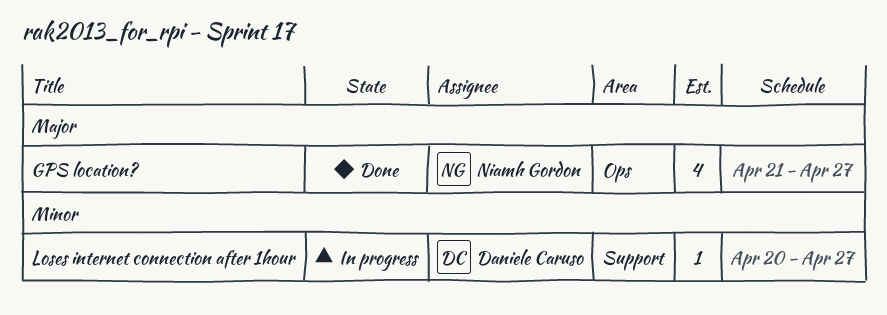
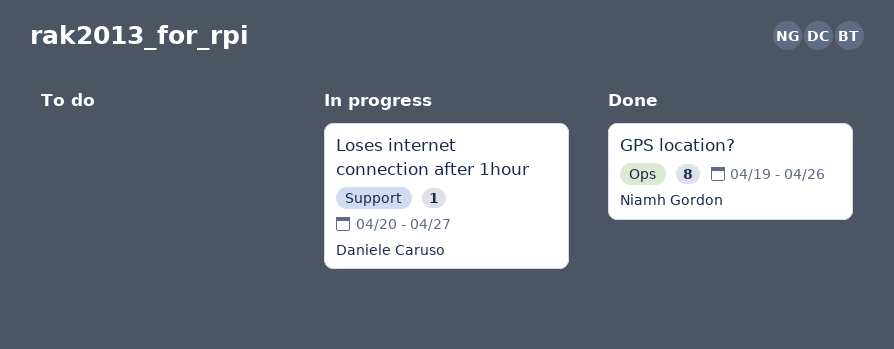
GPS location?, estimate: 4 -> 8
GPS location?, start: Apr 21 -> Apr 19
GPS location?, due: Apr 27 -> Apr 26

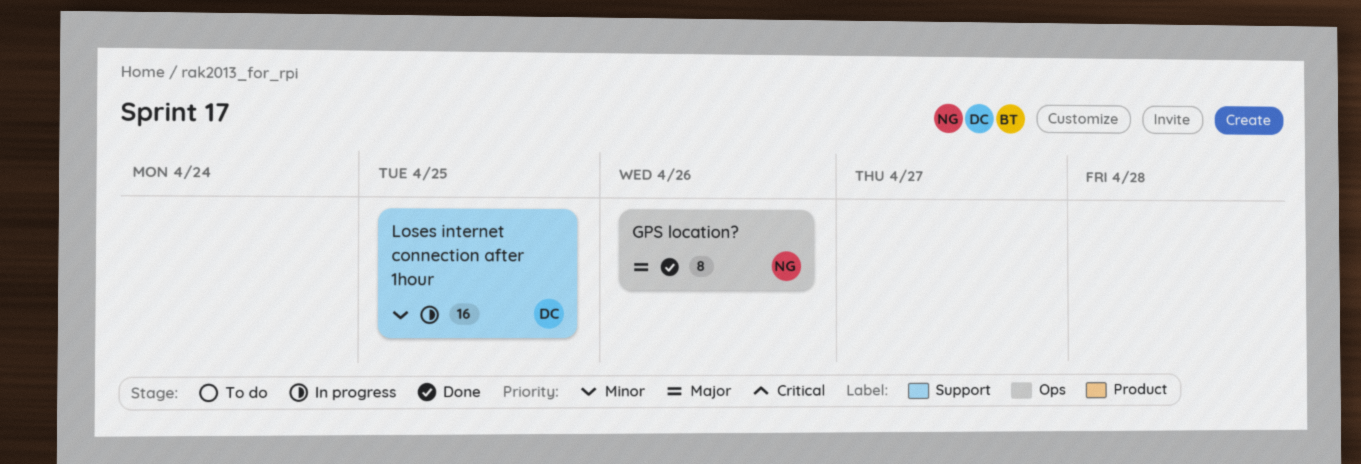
Loses internet connection after 1hour, estimate: 1 -> 16
Loses internet connection after 1hour, due: Apr 27 -> Apr 25

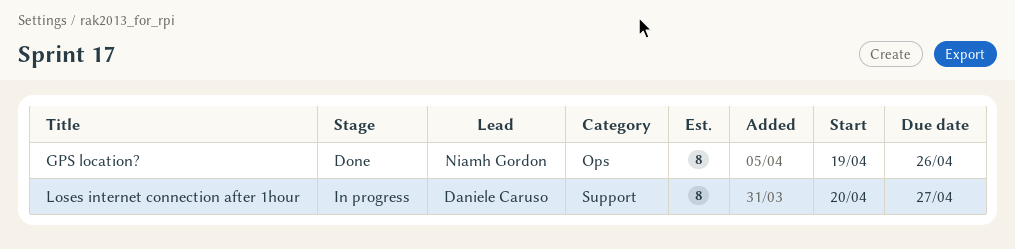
Loses internet connection after 1hour, estimate: 16 -> 8
Loses internet connection after 1hour, due: Apr 25 -> Apr 27

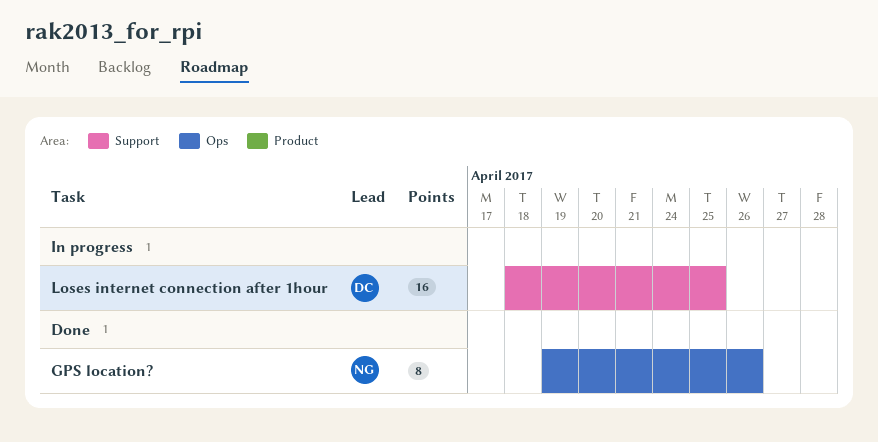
Loses internet connection after 1hour, estimate: 8 -> 16
Loses internet connection after 1hour, start: Apr 20 -> Apr 18
Loses internet connection after 1hour, due: Apr 27 -> Apr 25

